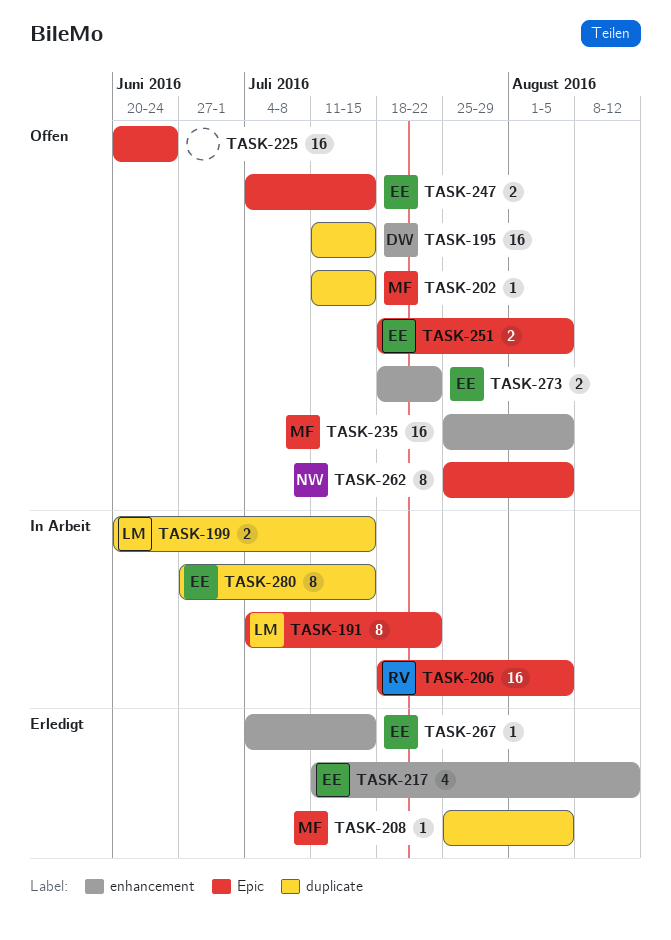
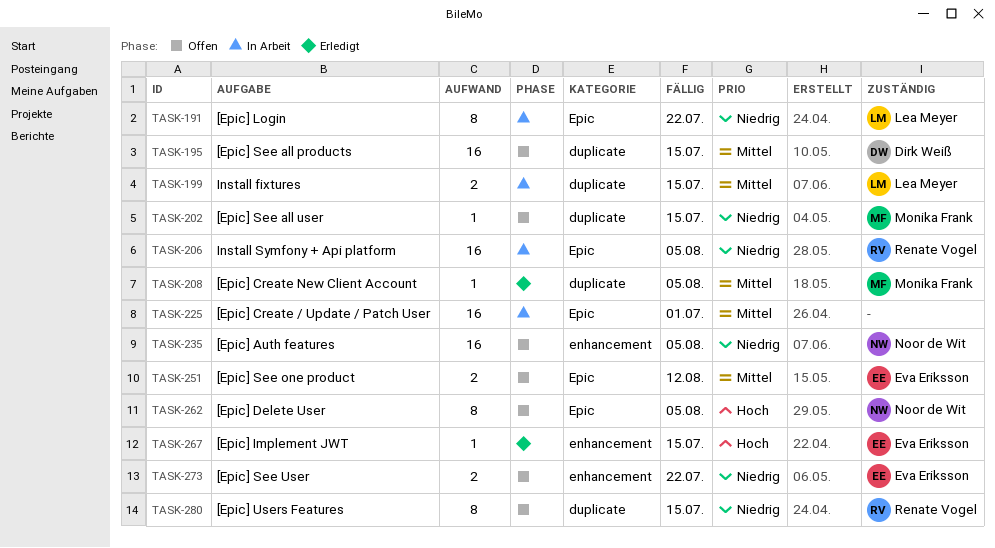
TASK-217: present -> none
TASK-225, status: Offen -> In Arbeit
TASK-225, due: Jun 24 -> Jul 1
TASK-235, owner: Monika Frank -> Noor de Wit
TASK-247: present -> none
TASK-251, due: Aug 5 -> Aug 12
TASK-280, status: In Arbeit -> Offen
TASK-280, owner: Eva Eriksson -> Renate Vogel

